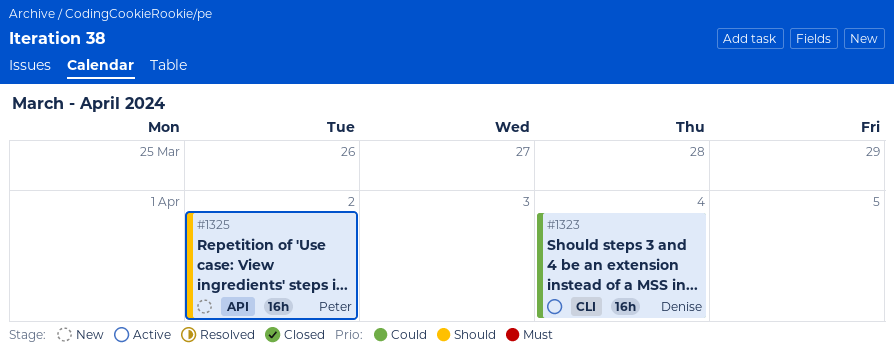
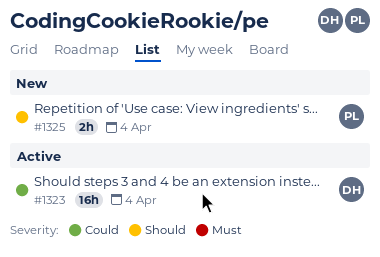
#1325, estimate: 16h -> 2h
#1325, due: Apr 2 -> Apr 4

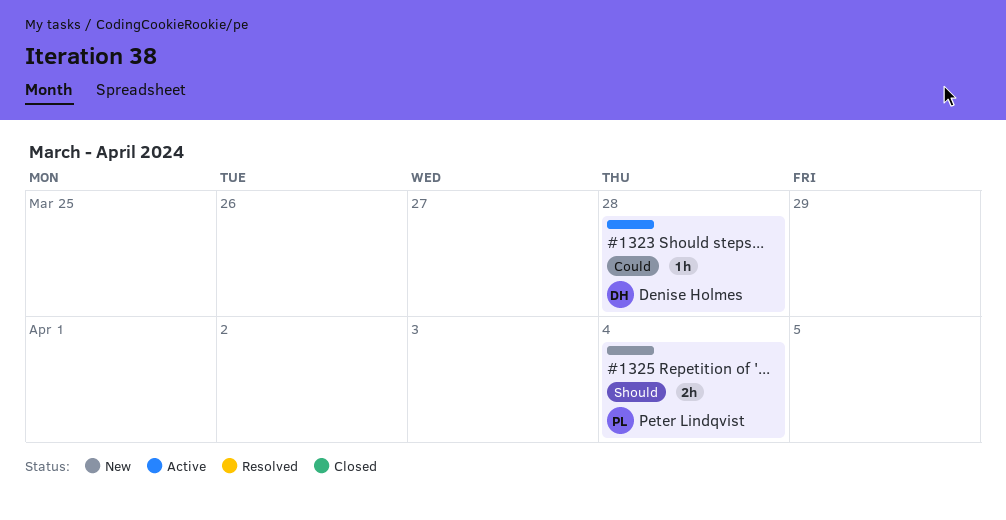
#1323, estimate: 16h -> 1h
#1323, due: Apr 4 -> Mar 28

